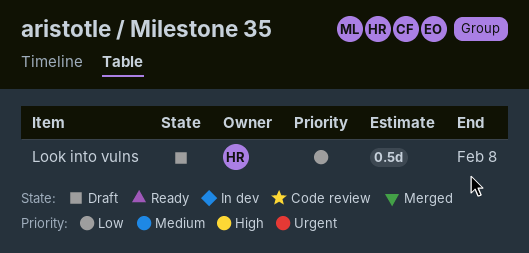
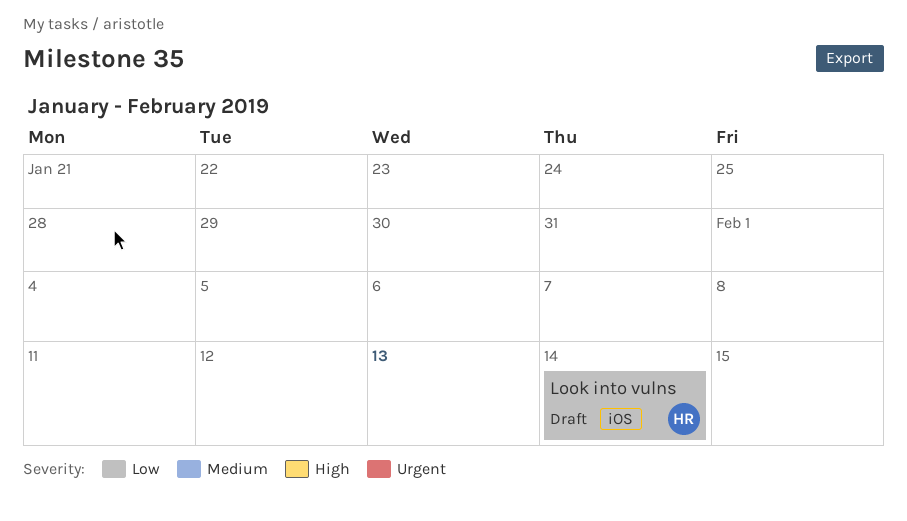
Look into vulns, due: Feb 8 -> Feb 14

